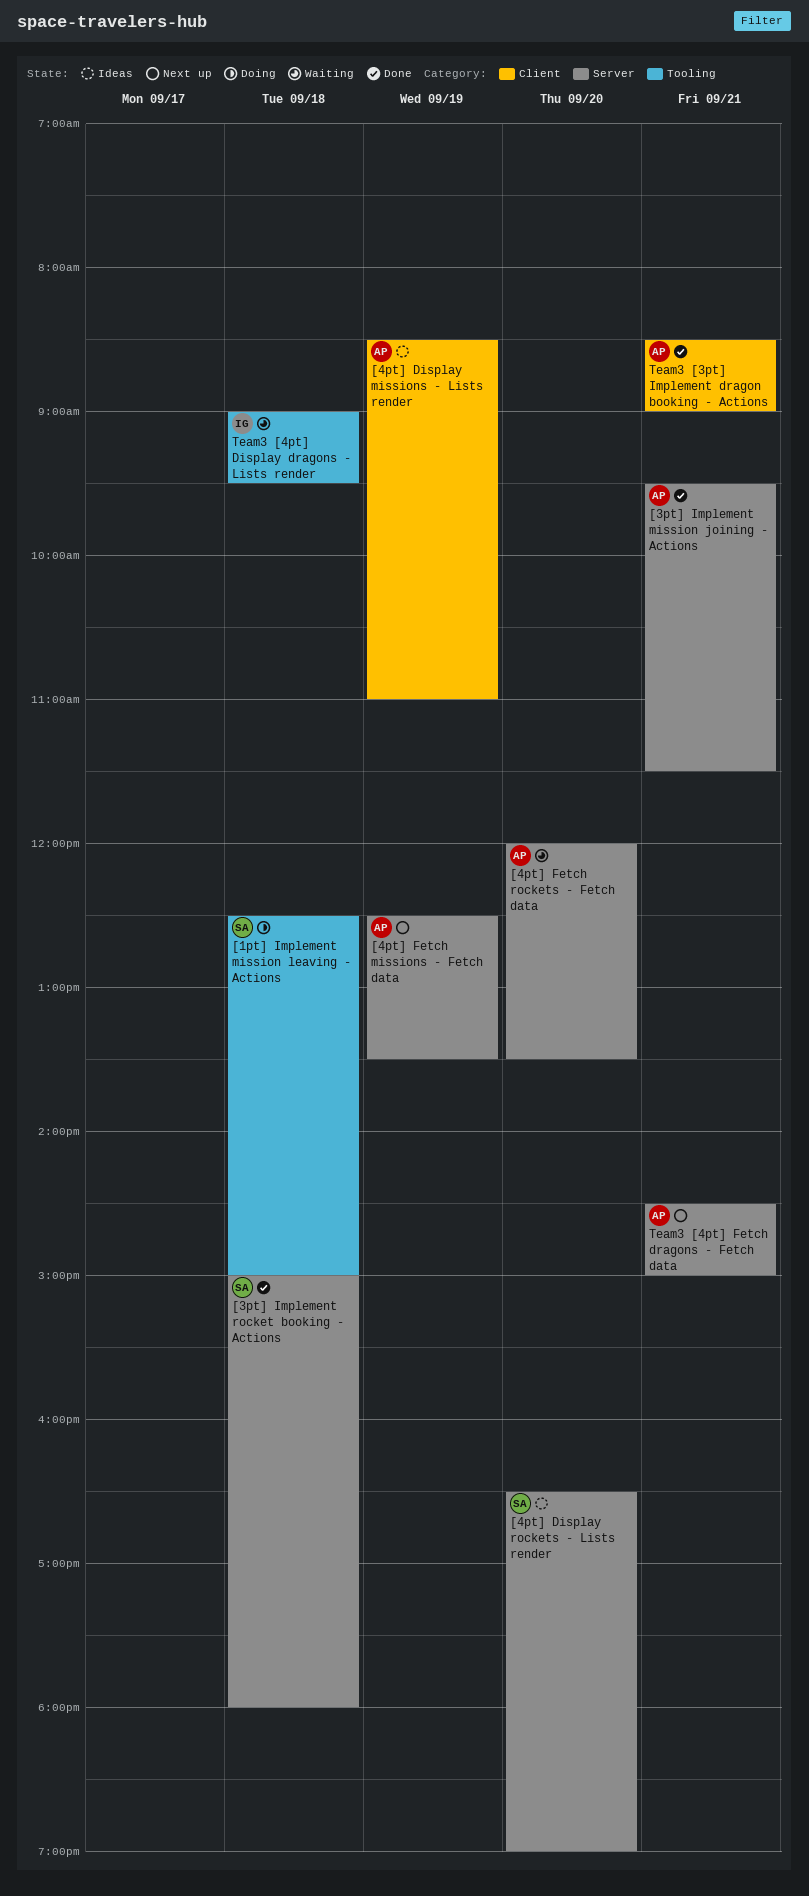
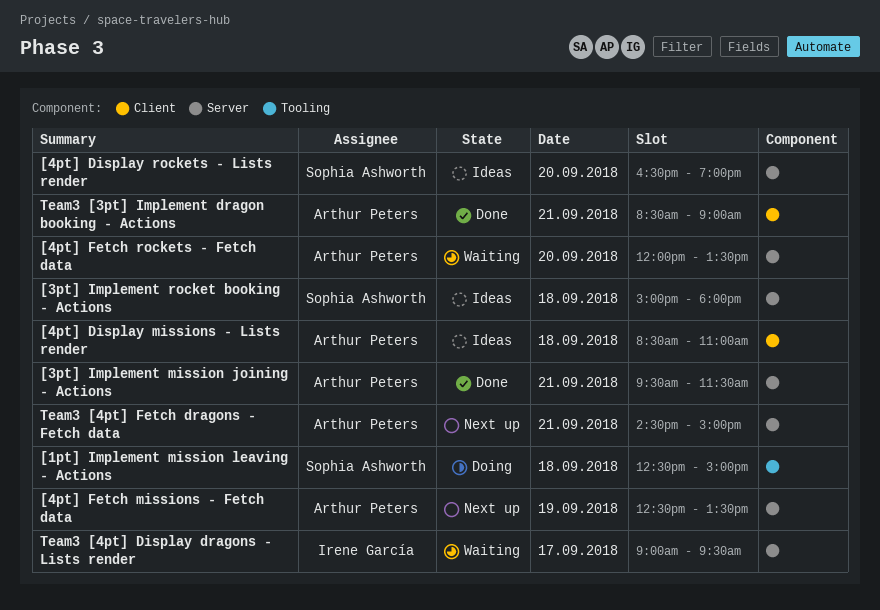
[3pt] Implement rocket booking - Actions, status: Done -> Ideas
[4pt] Display missions - Lists render, day: Sep 19 -> Sep 18
Team3 [4pt] Display dragons - Lists render, label: Tooling -> Server
Team3 [4pt] Display dragons - Lists render, day: Sep 18 -> Sep 17

